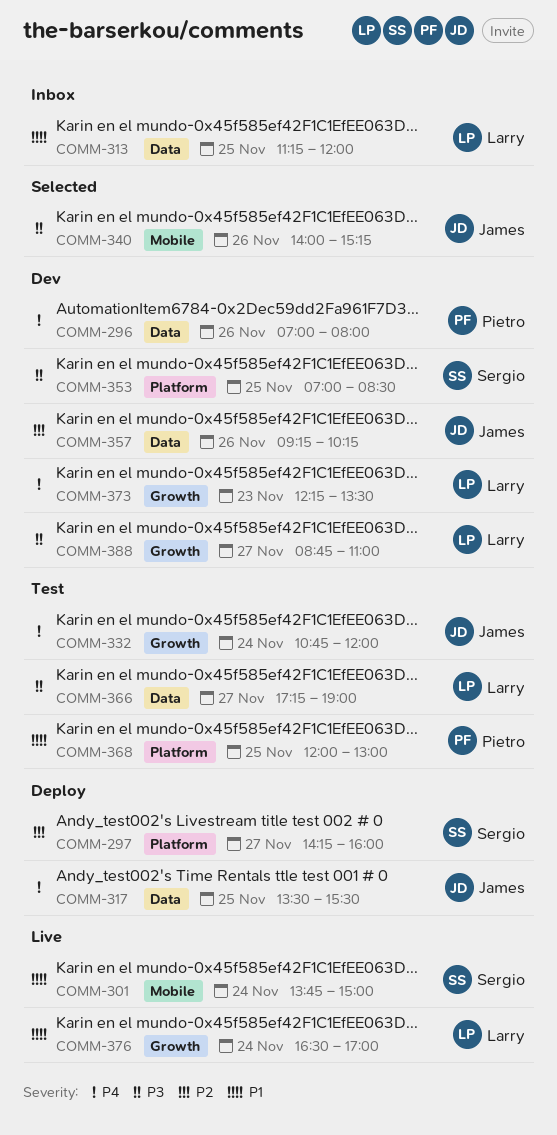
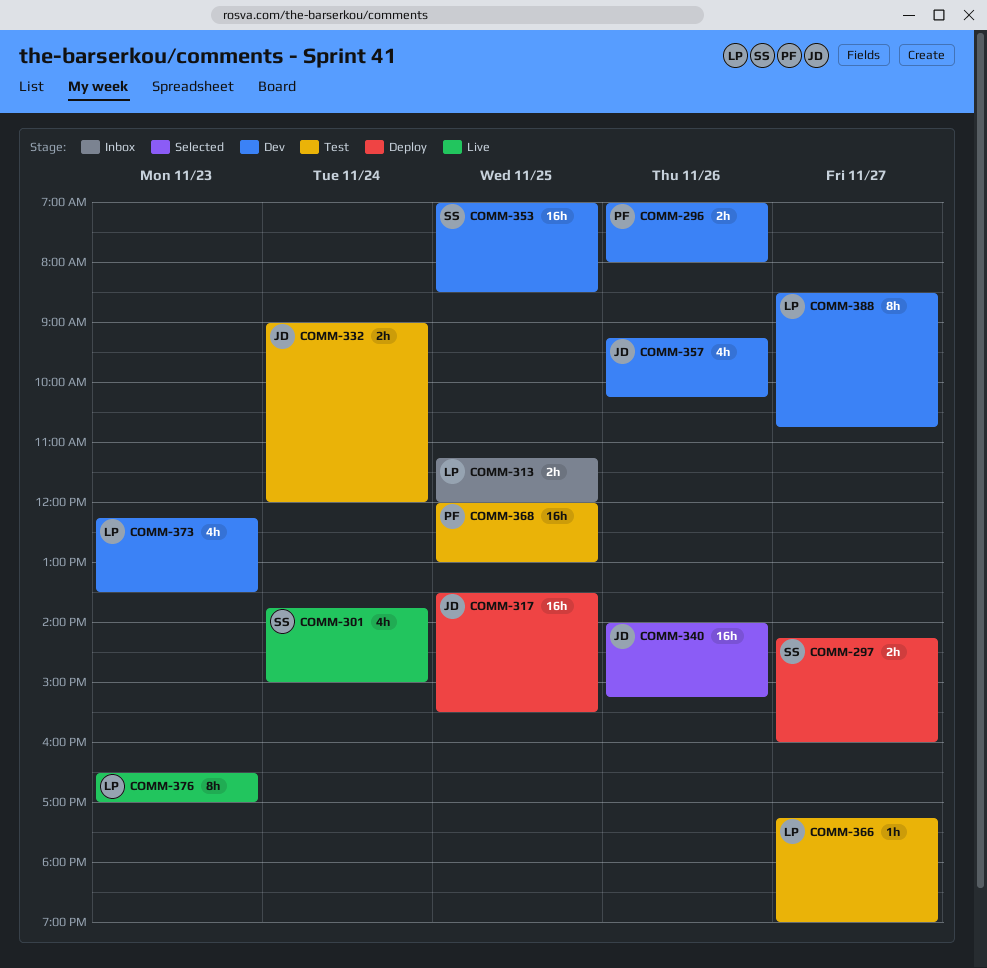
COMM-332, begins: 10:45 -> 09:00
COMM-376, day: Nov 24 -> Nov 23
COMM-388, begins: 08:45 -> 08:30
COMM-388, ends: 11:00 -> 10:45

